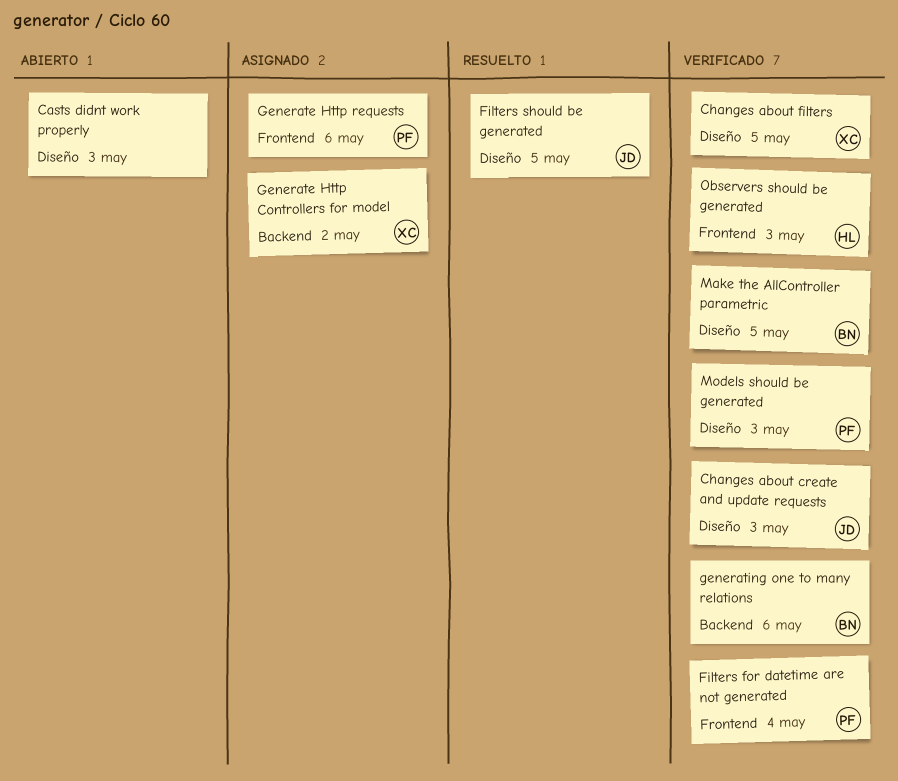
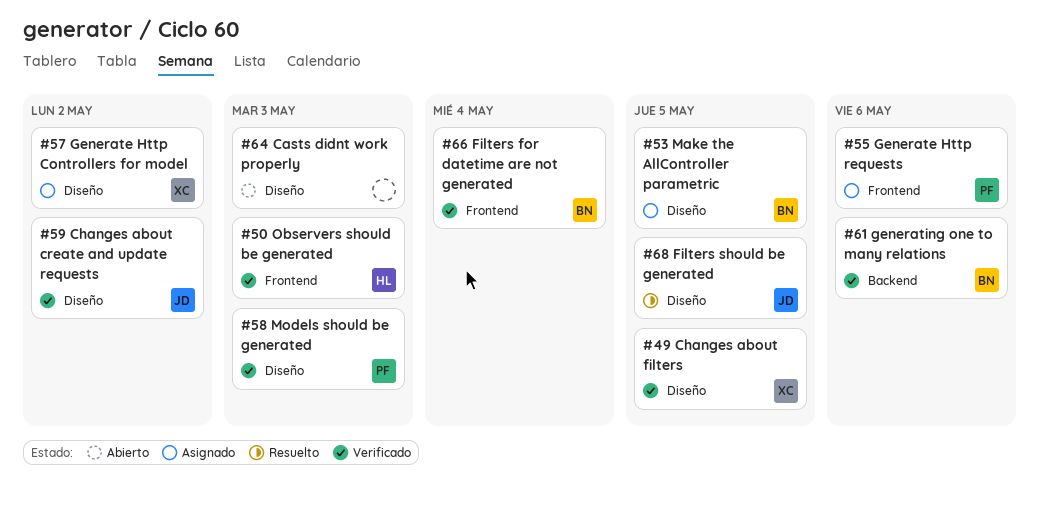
Changes about create and update requests, due: May 3 -> May 2
Filters for datetime are not generated, owner: PF -> BN
Generate Http Controllers for model, label: Backend -> Diseño
Make the AllController parametric, status: Verificado -> Asignado

